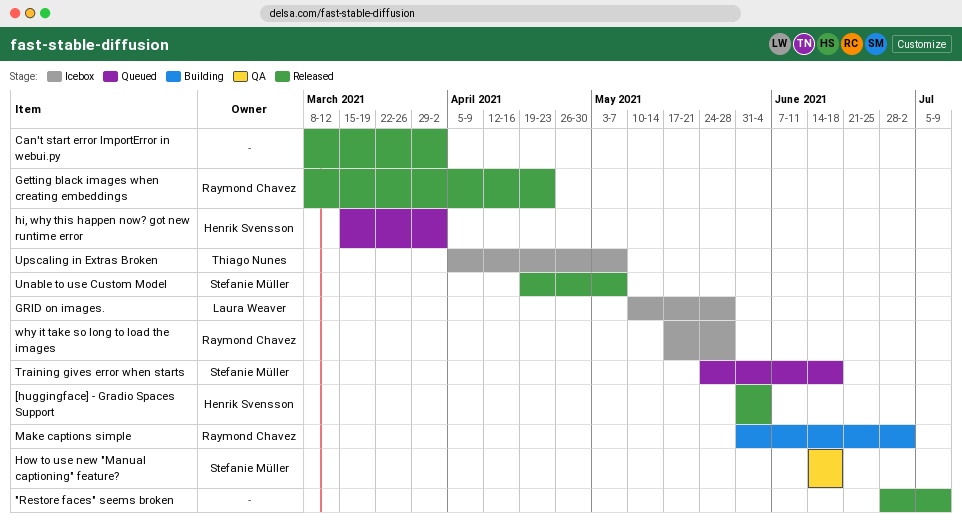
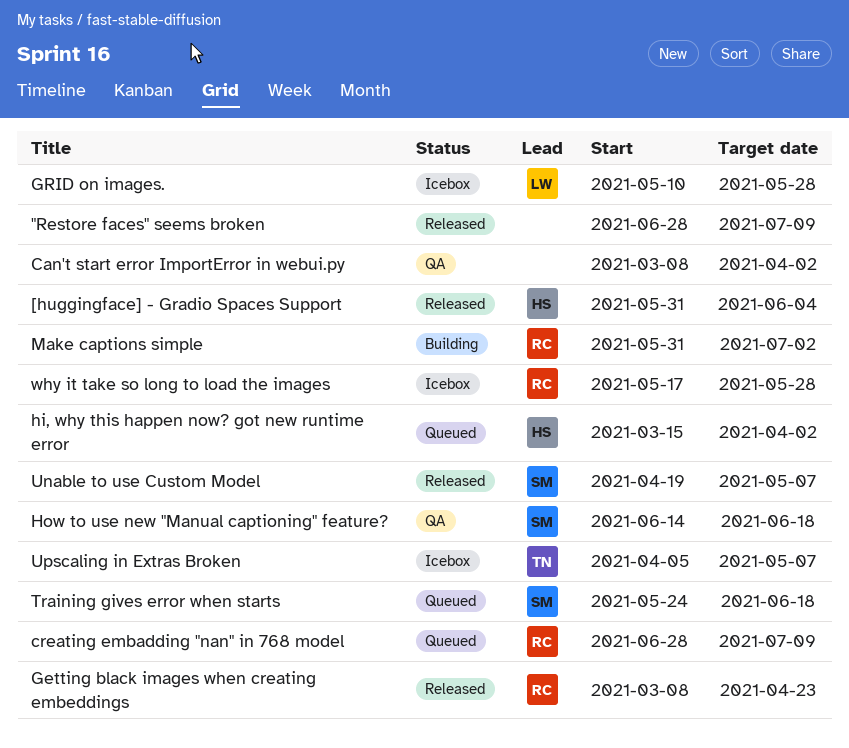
Can't start error ImportError in webui.py, status: Released -> QA
creating embadding "nan" in 768 model: none -> present

